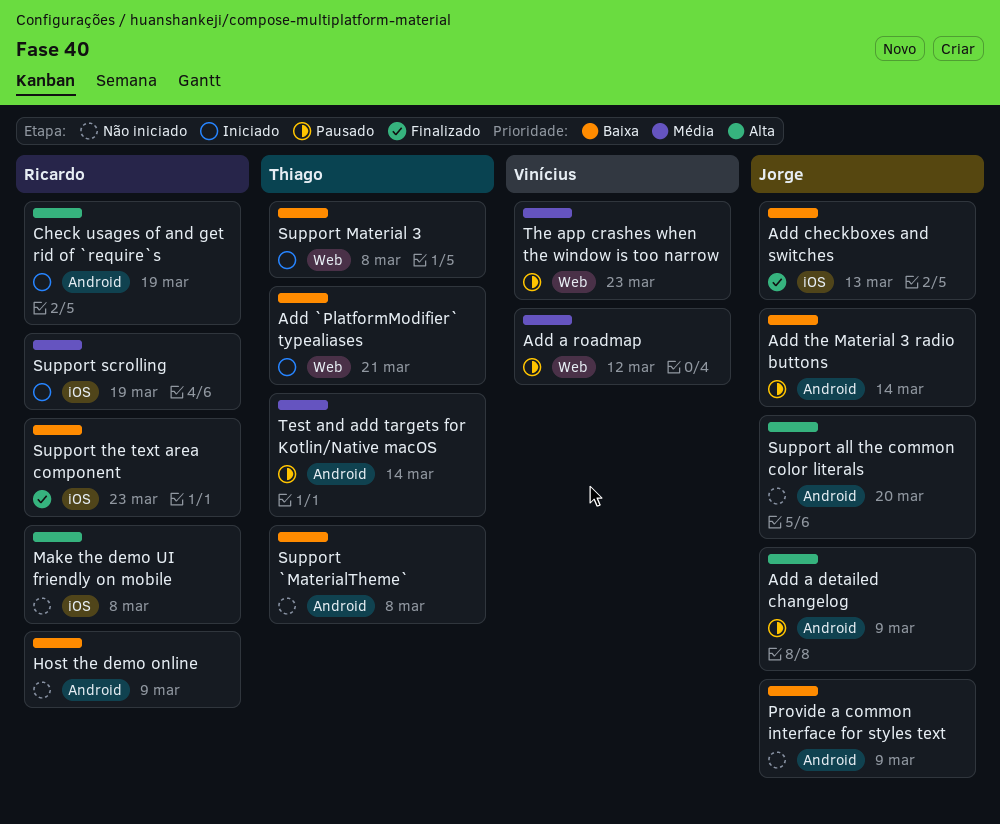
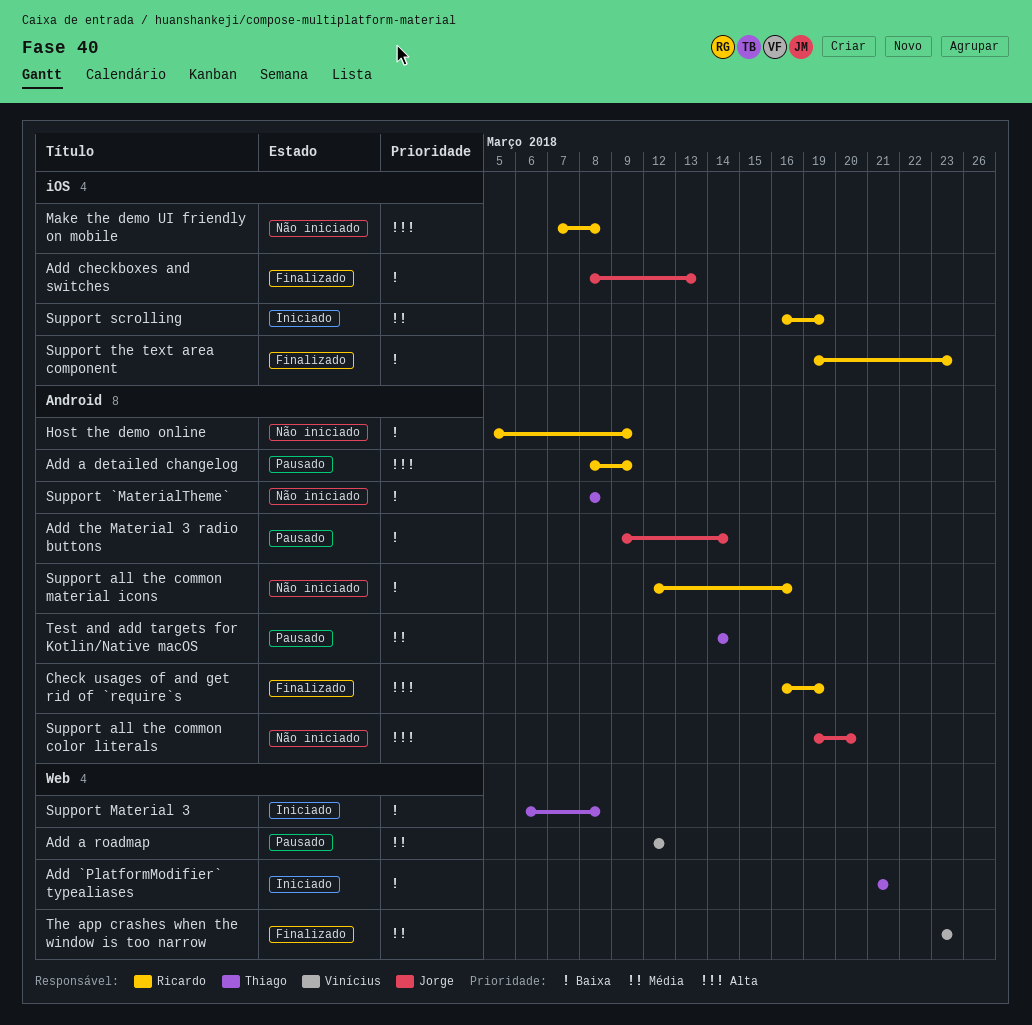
Add a detailed changelog, owner: Jorge -> Ricardo
Check usages of and get rid of `require`s, status: Iniciado -> Finalizado
Provide a common interface for styles text: present -> none
Support all the common material icons: none -> present
The app crashes when the window is too narrow, status: Pausado -> Finalizado

